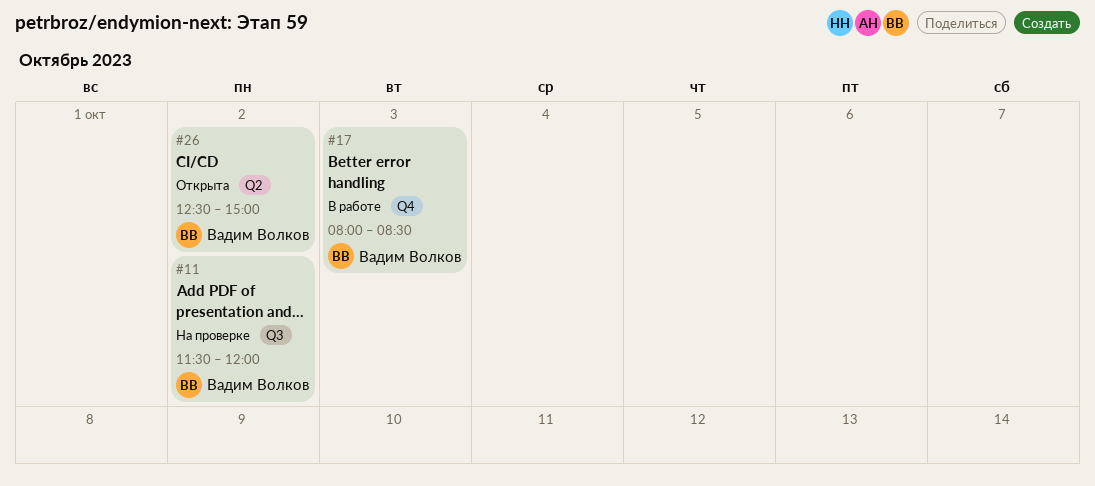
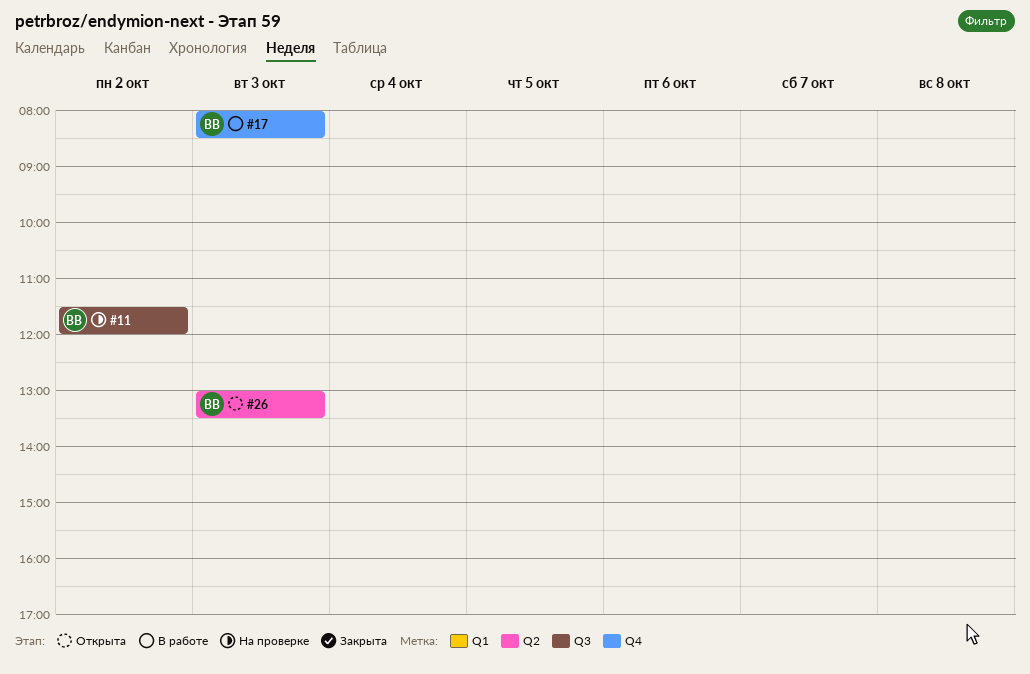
#26, day: Oct 2 -> Oct 3
#26, begins: 12:30 -> 13:00
#26, ends: 15:00 -> 13:30

